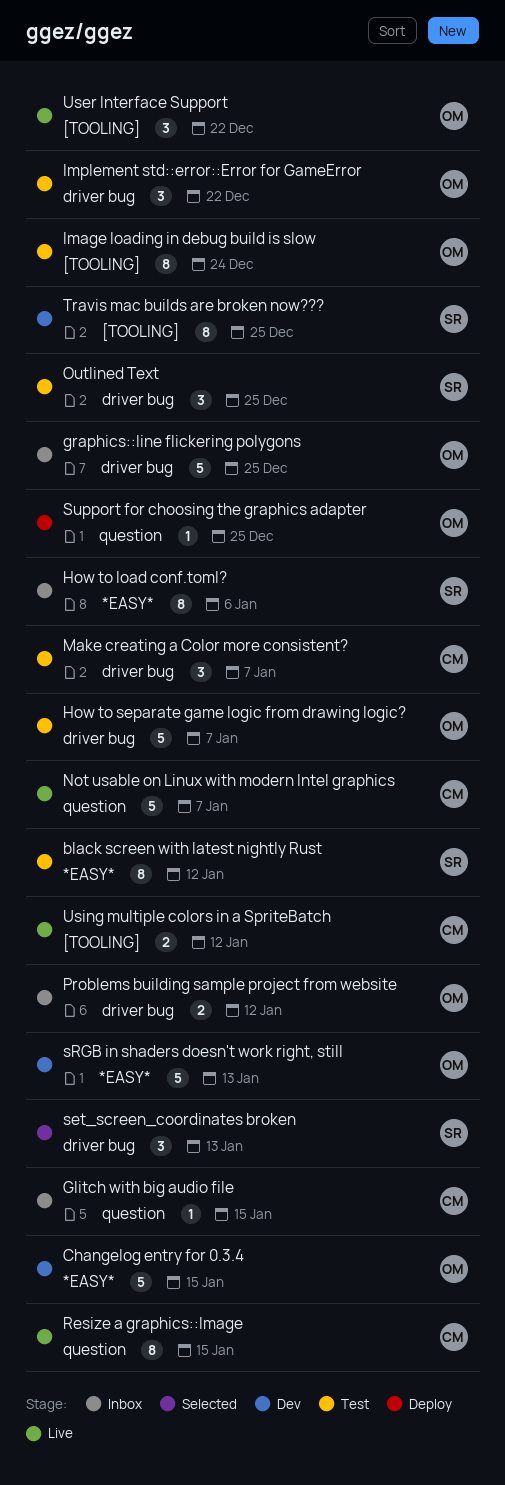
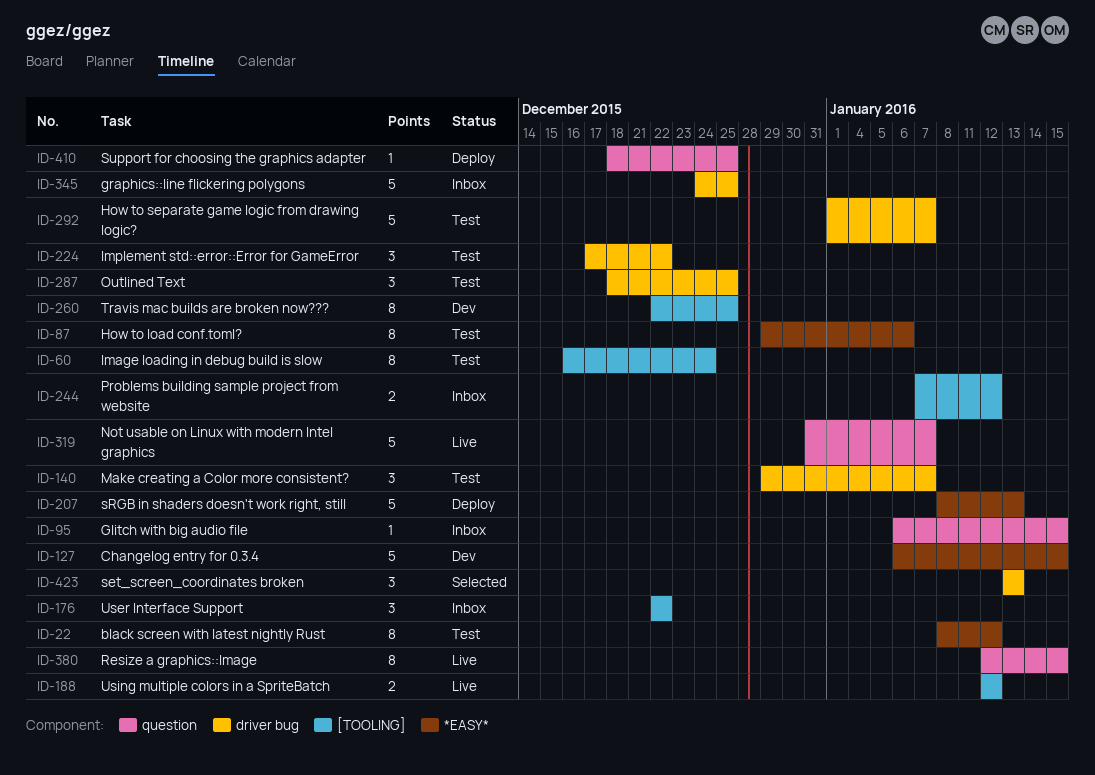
How to load conf.toml?, status: Inbox -> Test
Problems building sample project from website, label: driver bug -> [TOOLING]
sRGB in shaders doesn't work right, still, status: Dev -> Deploy
User Interface Support, status: Live -> Inbox

